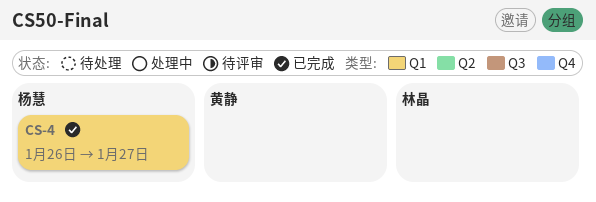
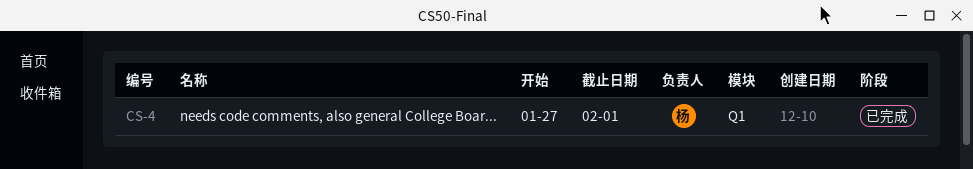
CS-4, start: Jan 26 -> Jan 27
CS-4, due: Jan 27 -> Feb 1

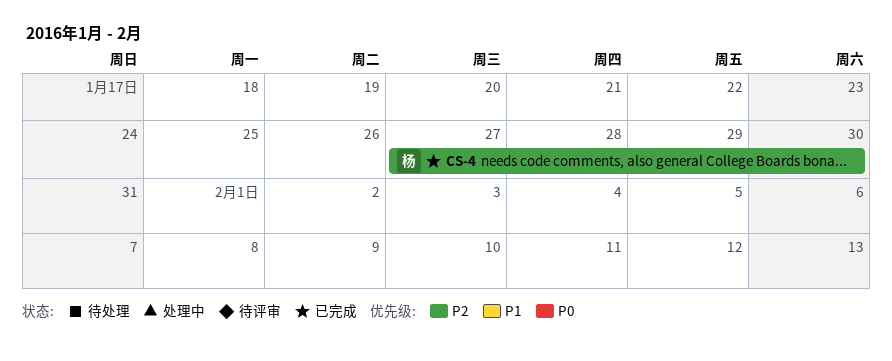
CS-4, due: Feb 1 -> Jan 30

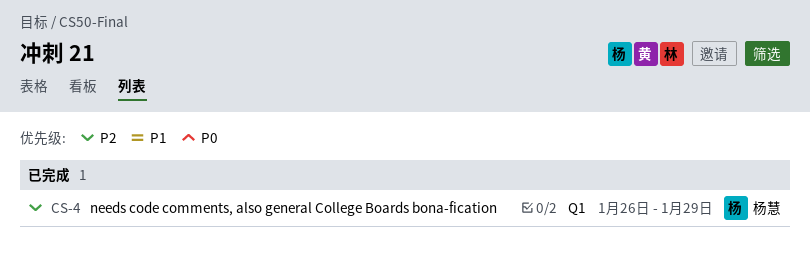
CS-4, start: Jan 27 -> Jan 26
CS-4, due: Jan 30 -> Jan 29

